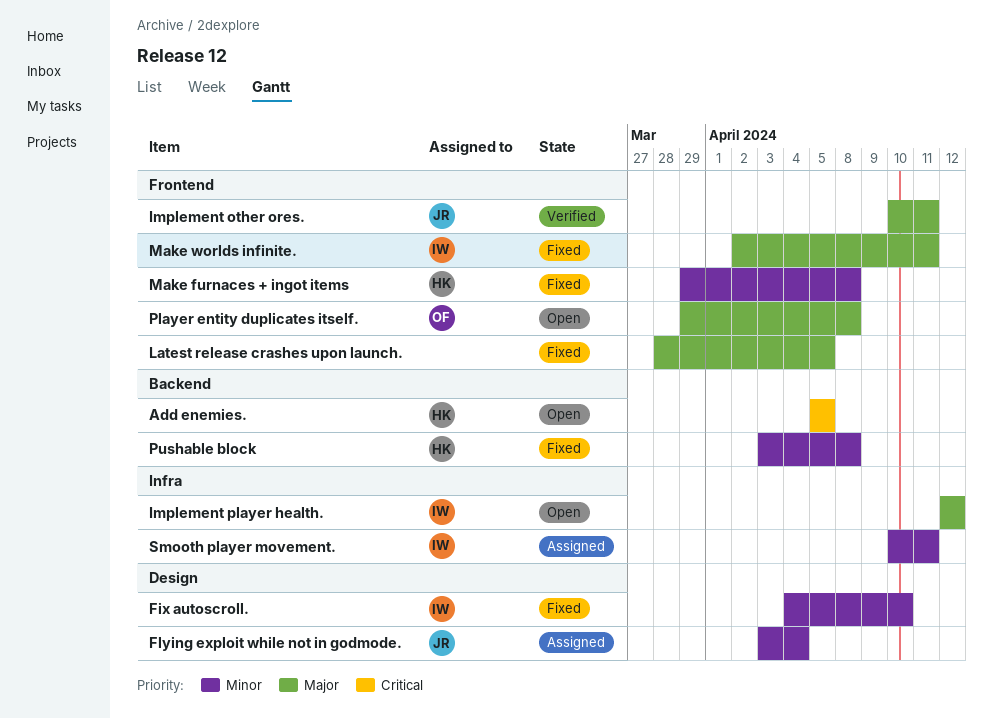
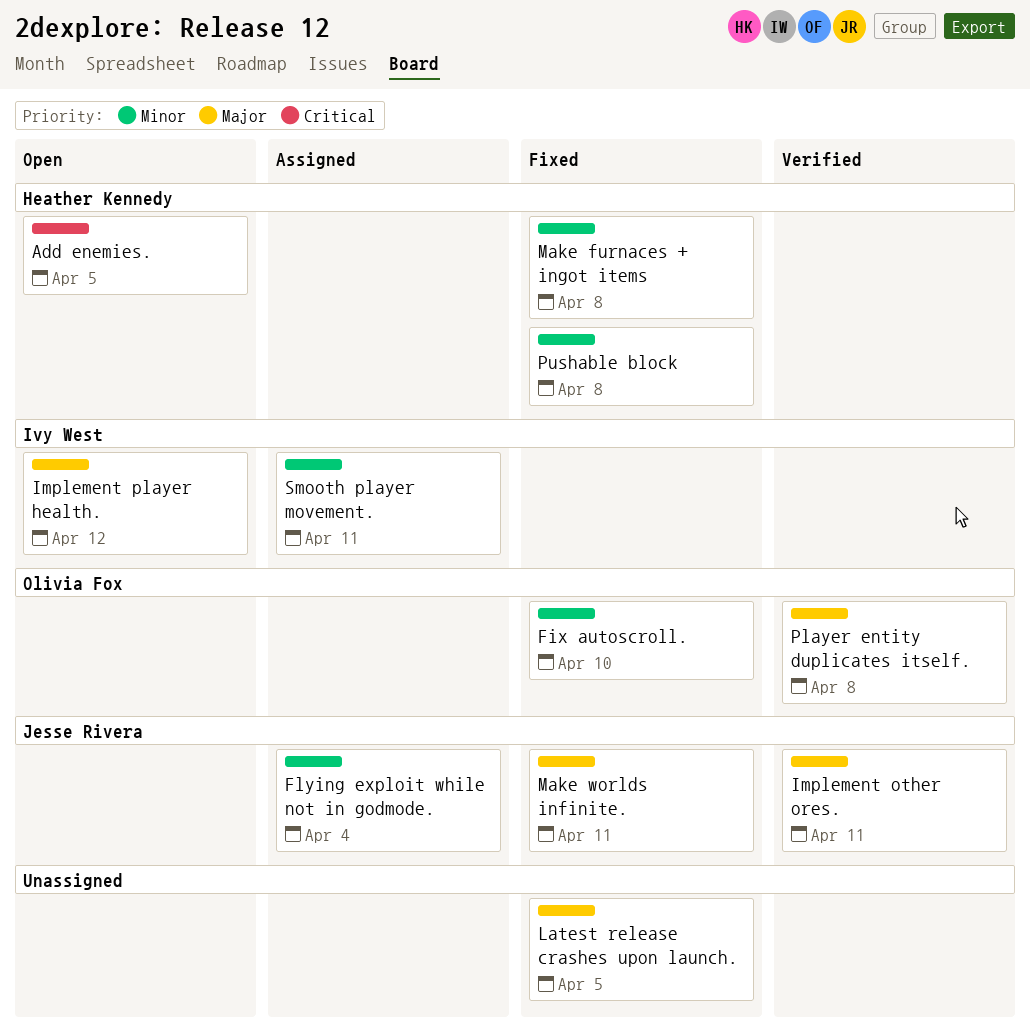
Fix autoscroll., owner: Ivy West -> Olivia Fox
Make worlds infinite., owner: Ivy West -> Jesse Rivera
Player entity duplicates itself., status: Open -> Verified

